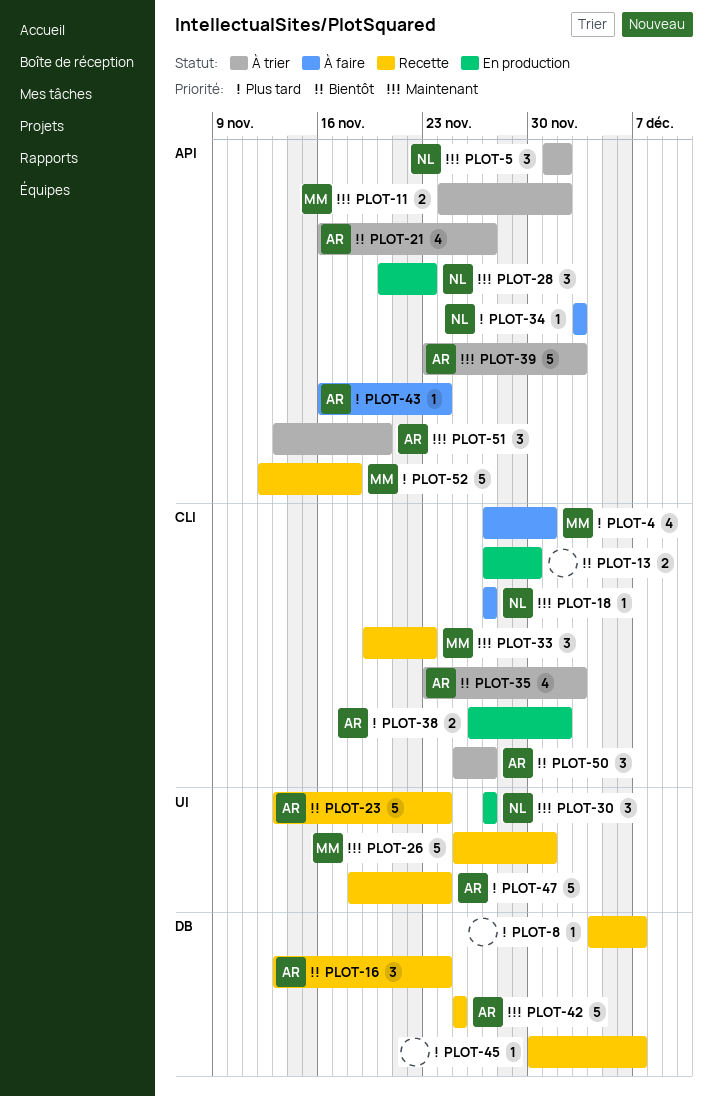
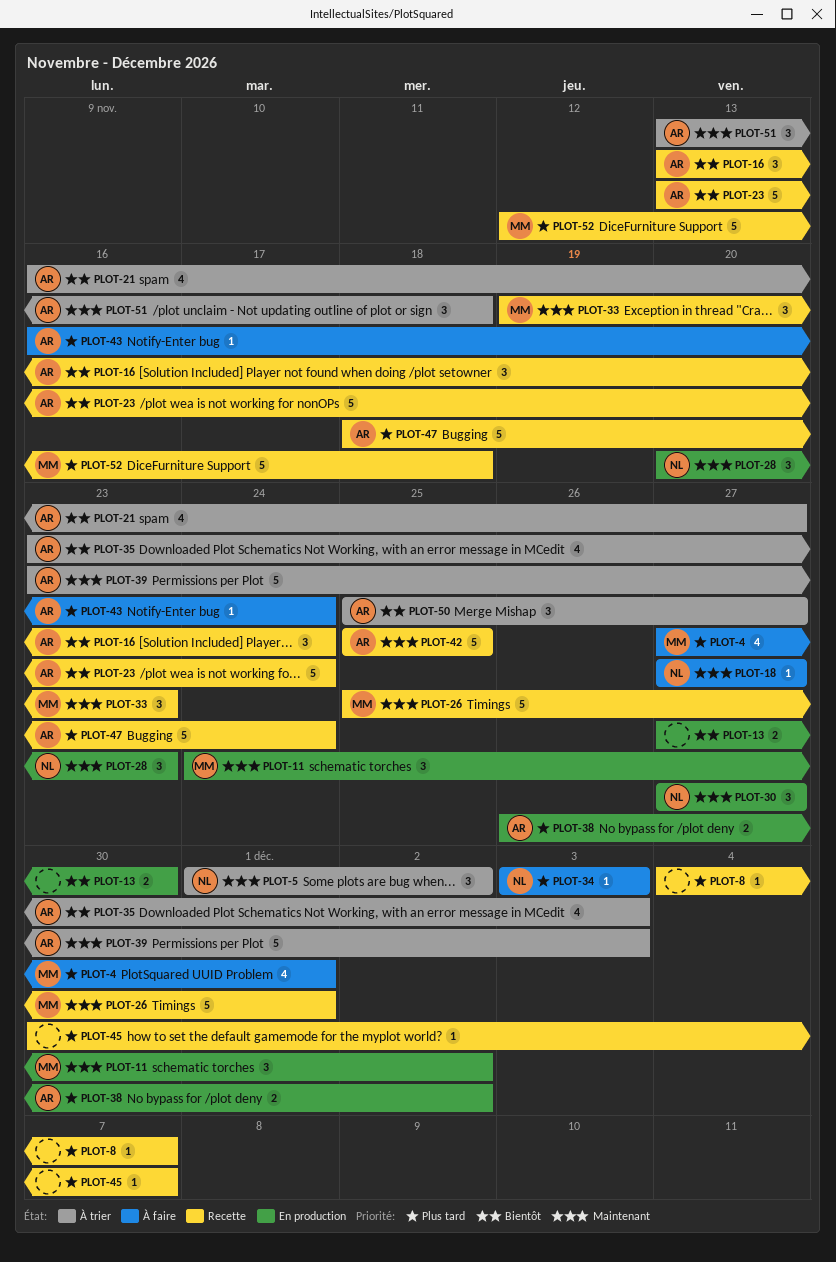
PLOT-11, status: À trier -> En production
PLOT-11, estimate: 2 -> 3
PLOT-51, due: Nov 20 -> Nov 18

